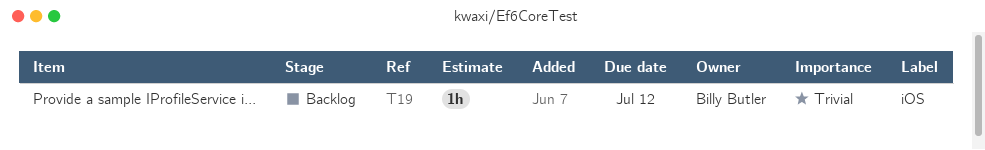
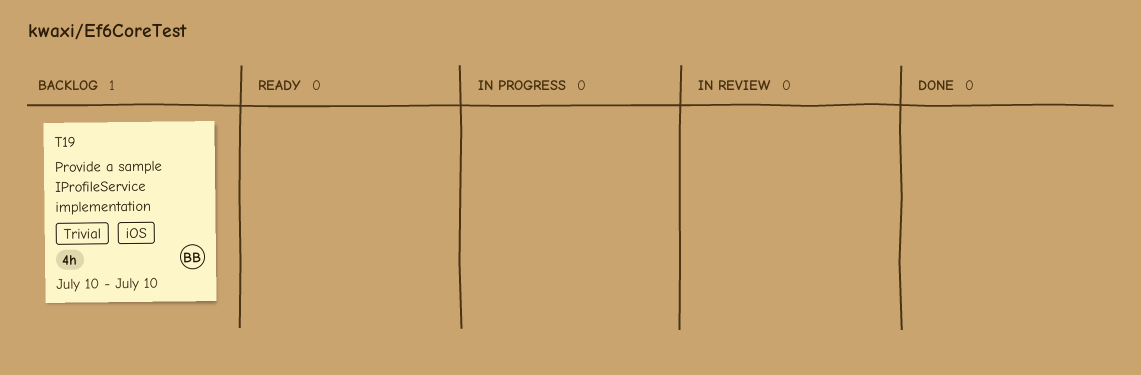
T19, estimate: 1h -> 4h
T19, due: Jul 12 -> Jul 10

